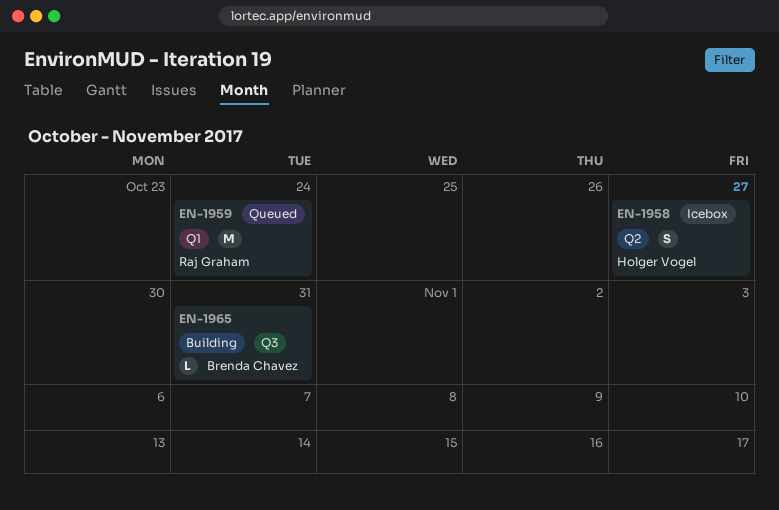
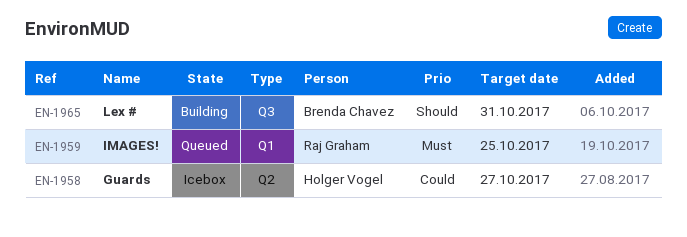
EN-1959, due: Oct 24 -> Oct 25

